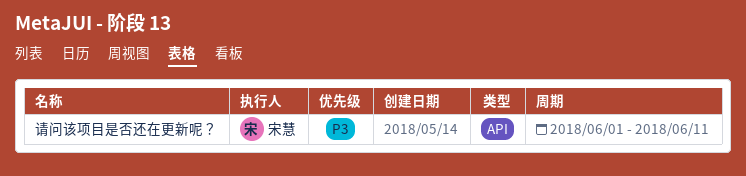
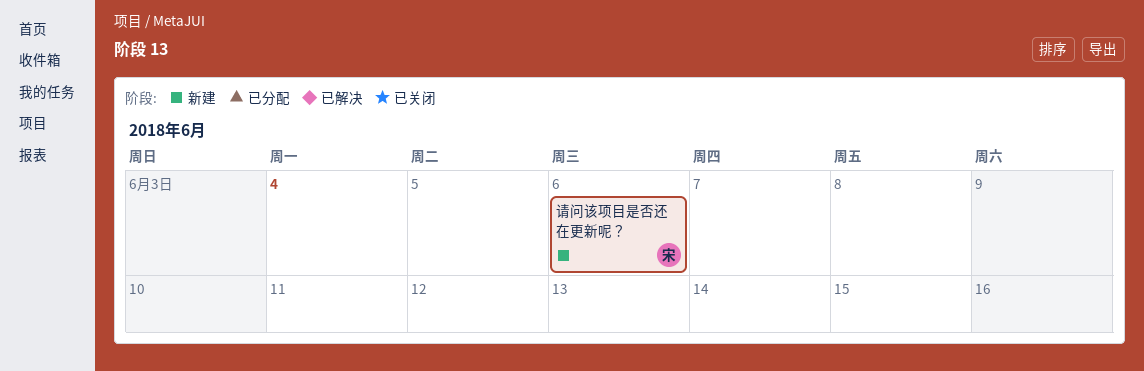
请问该项目是否还在更新呢？, due: Jun 11 -> Jun 6

